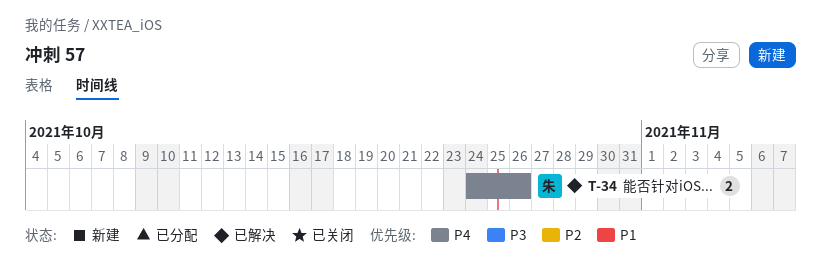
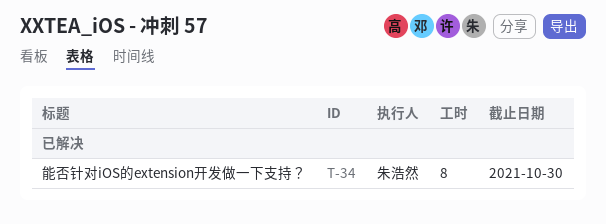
T-34, estimate: 2 -> 8
T-34, due: Oct 26 -> Oct 30

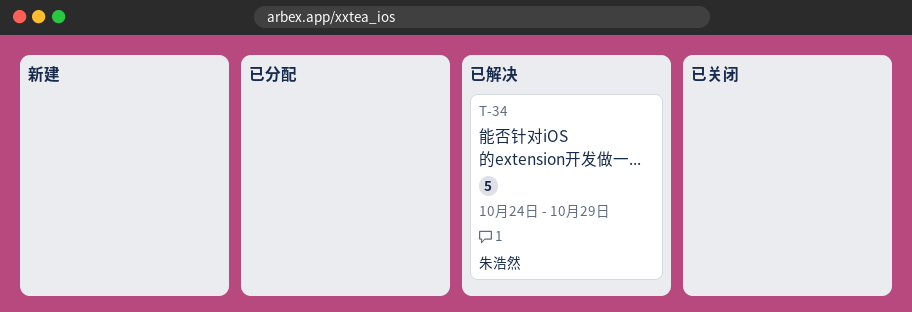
T-34, estimate: 8 -> 5
T-34, due: Oct 30 -> Oct 29

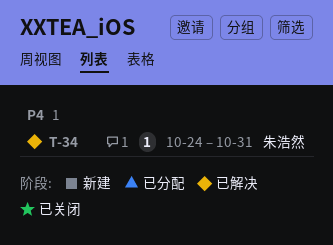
T-34, estimate: 5 -> 1
T-34, due: Oct 29 -> Oct 31

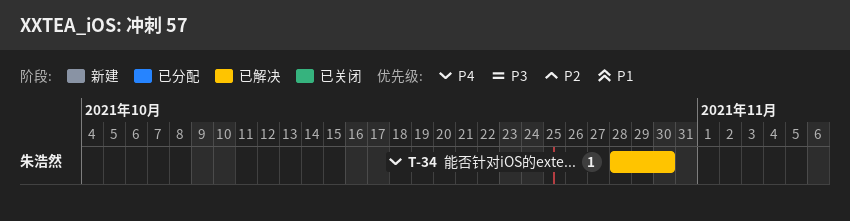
T-34, start: Oct 24 -> Oct 28
T-34, due: Oct 31 -> Oct 30

